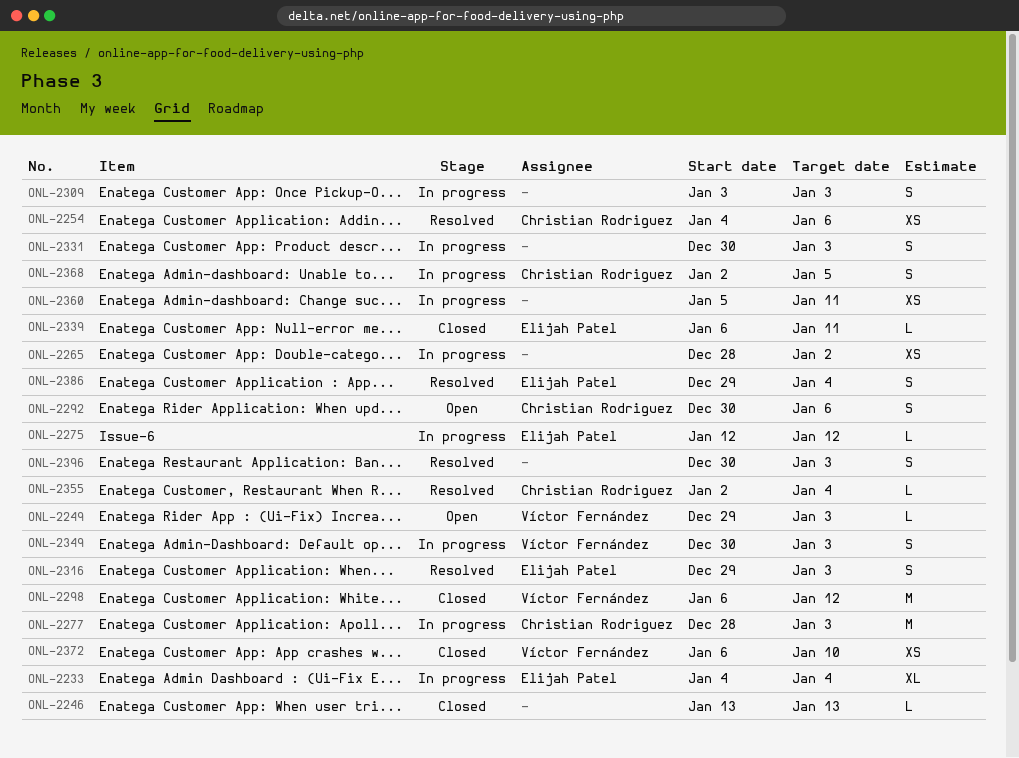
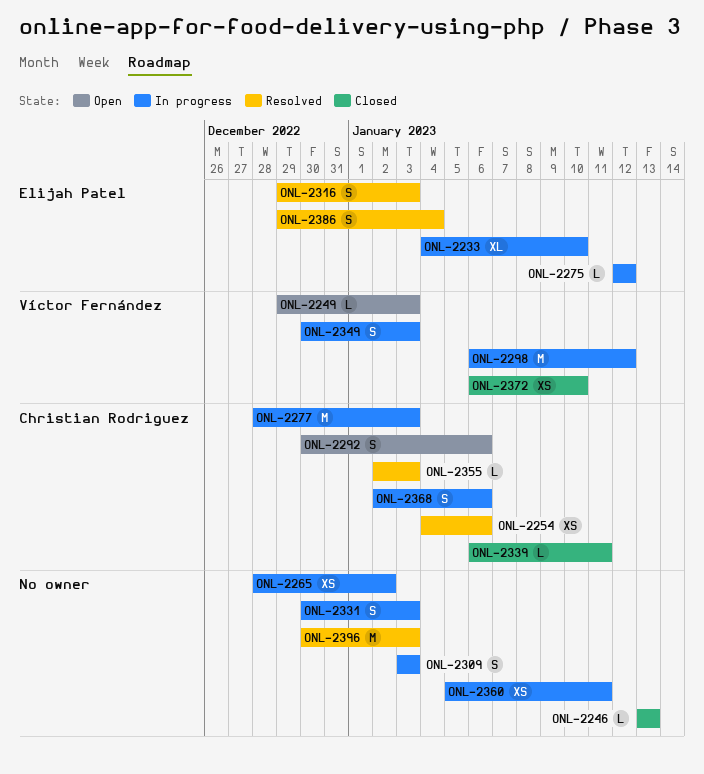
ONL-2233, due: Jan 4 -> Jan 10
ONL-2298, status: Closed -> In progress
ONL-2339, owner: Elijah Patel -> Christian Rodriguez
ONL-2355, due: Jan 4 -> Jan 3
ONL-2368, due: Jan 5 -> Jan 6
ONL-2396, estimate: S -> M

